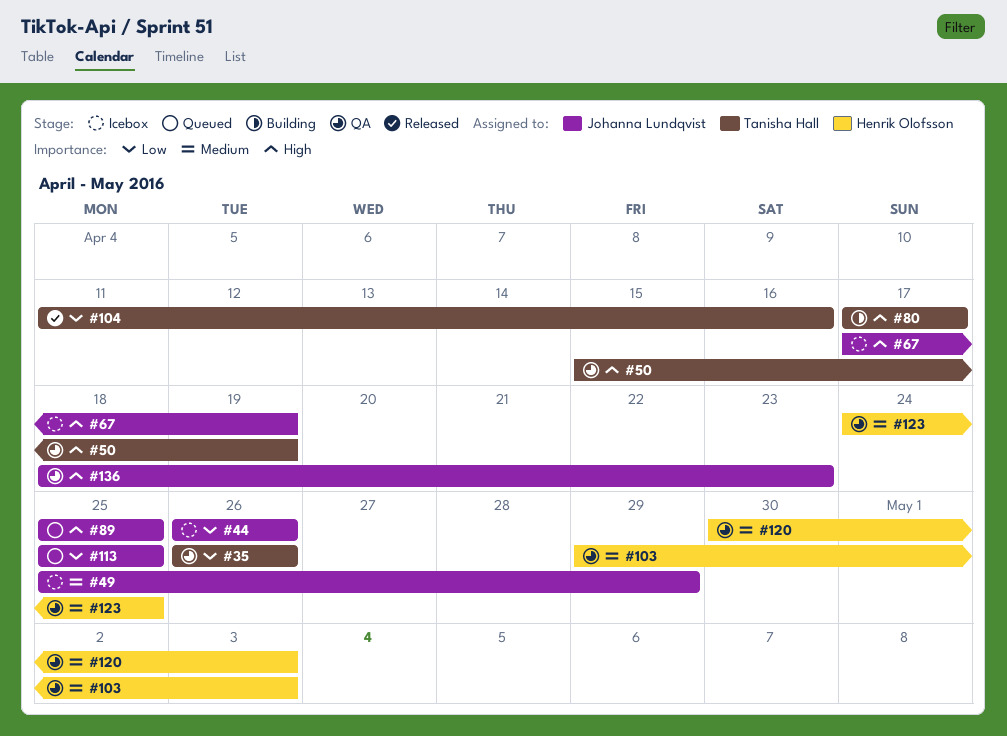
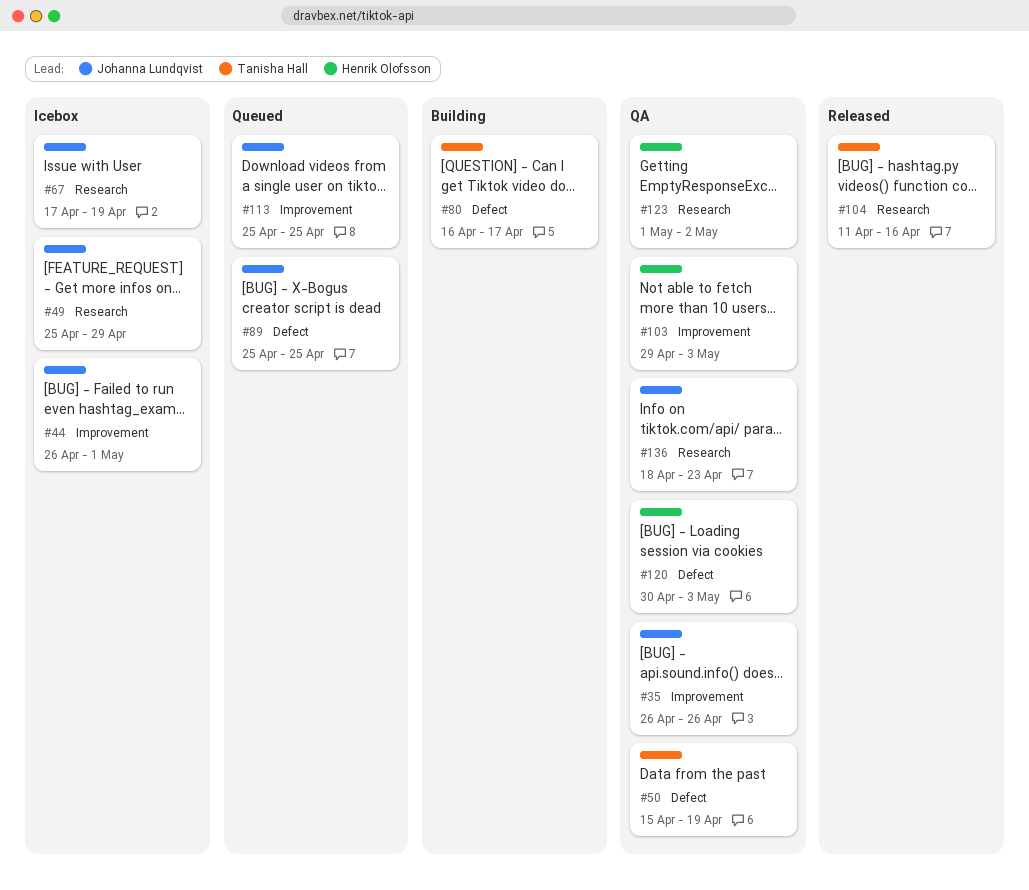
#35, owner: Tanisha Hall -> Johanna Lundqvist
#44, due: Apr 26 -> May 1
#80, start: Apr 17 -> Apr 16
#123, start: Apr 24 -> May 1
#123, due: Apr 25 -> May 2

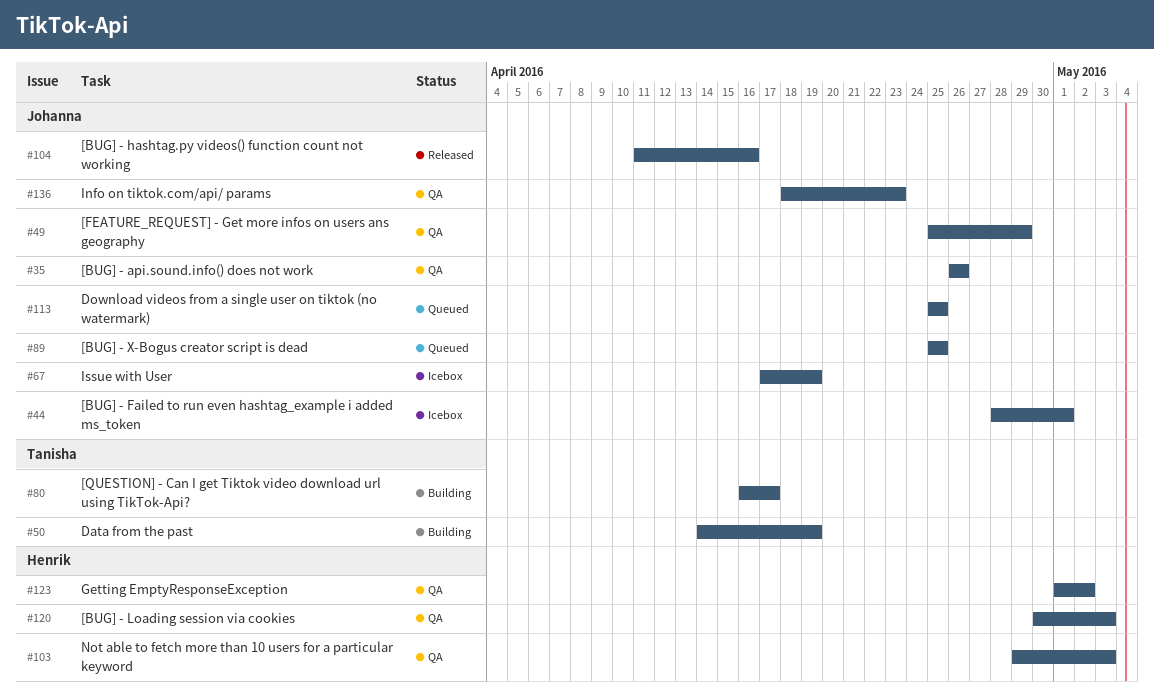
#44, start: Apr 26 -> Apr 28
#49, status: Icebox -> QA
#50, status: QA -> Building
#50, start: Apr 15 -> Apr 14
#104, owner: Tanisha Hall -> Johanna Lundqvist

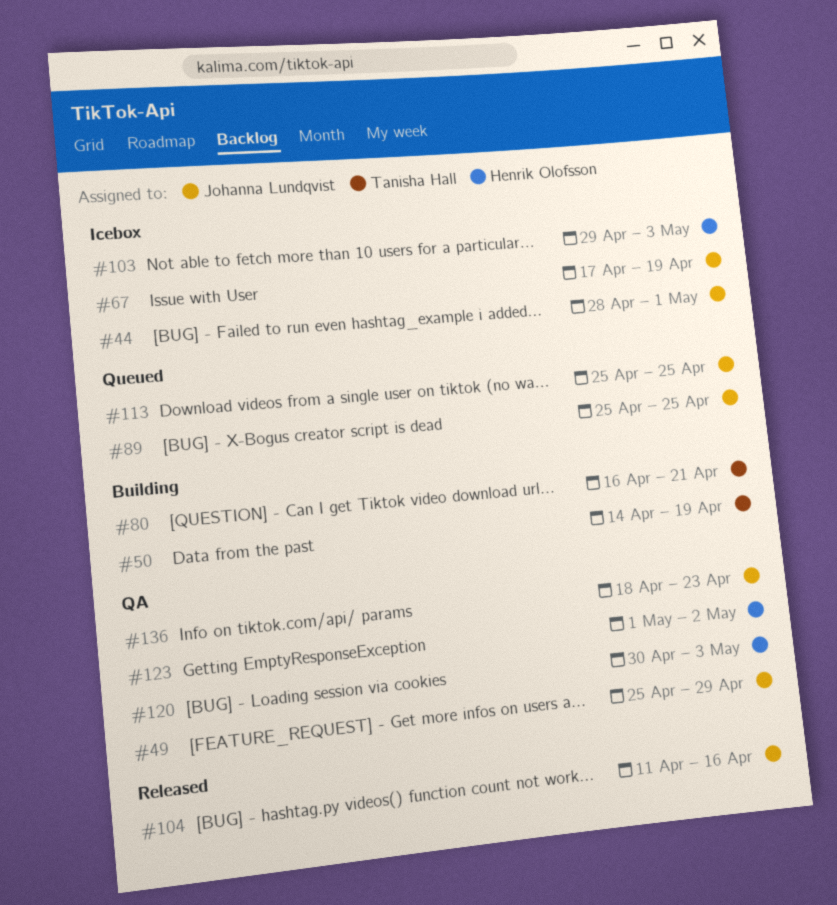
#35: present -> none
#80, due: Apr 17 -> Apr 21
#103, status: QA -> Icebox

